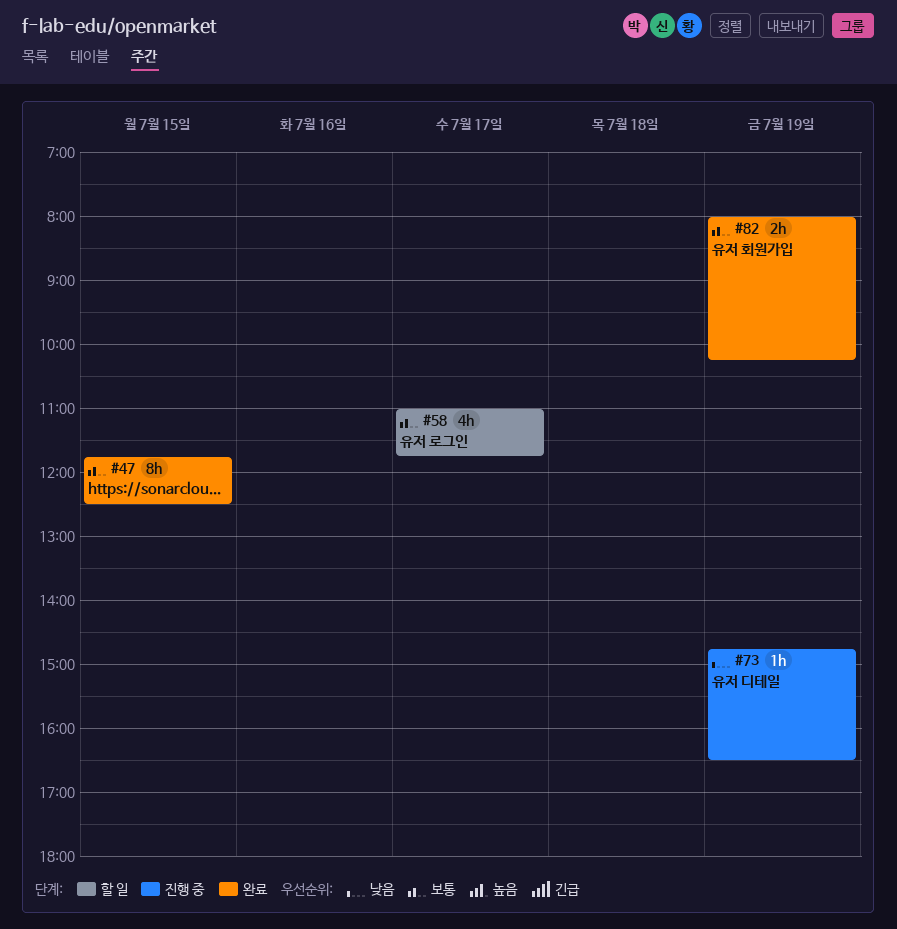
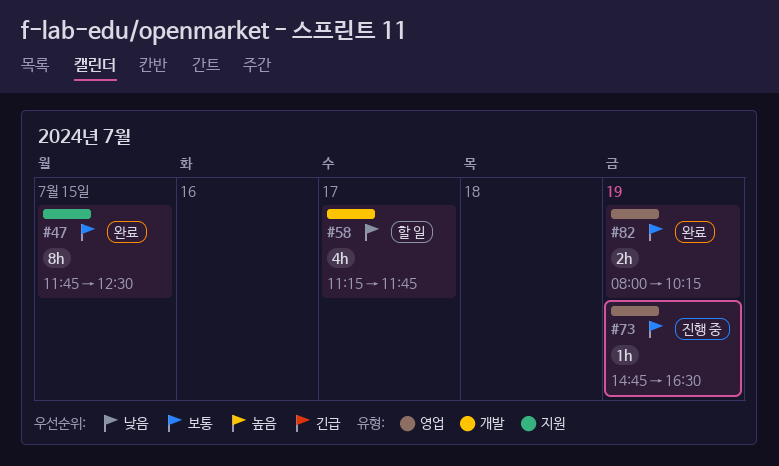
#58, priority: 보통 -> 낮음
#58, begins: 11:00 -> 11:15
#73, priority: 낮음 -> 보통

